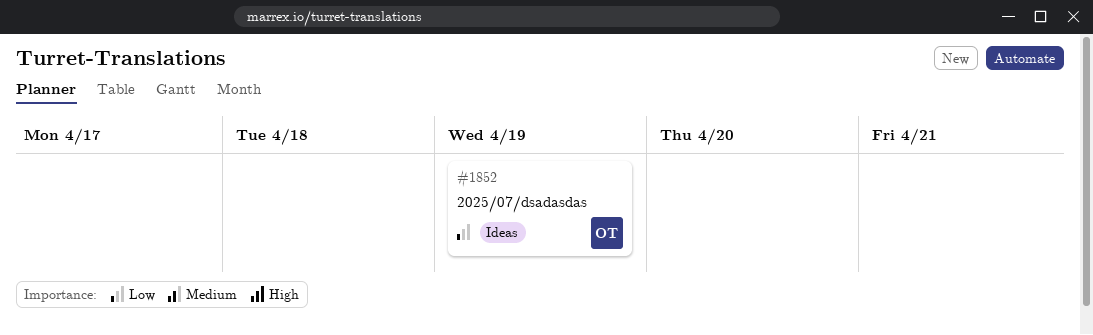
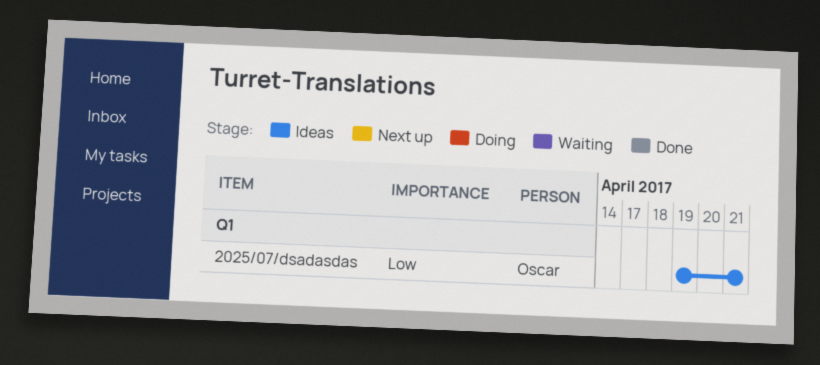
2025/07/dsadasdas, due: Apr 19 -> Apr 21

